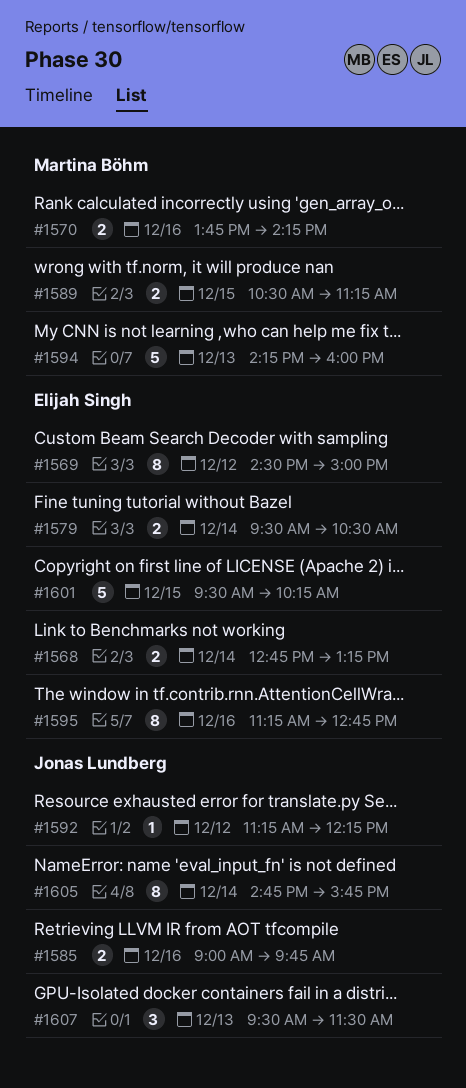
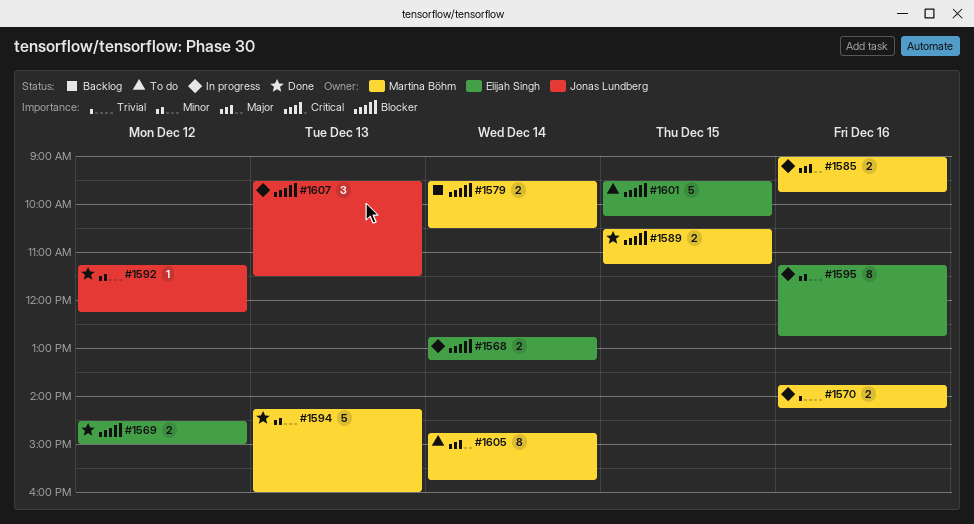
#1569, estimate: 8 -> 2
#1579, owner: Elijah Singh -> Martina Böhm
#1585, owner: Jonas Lundberg -> Martina Böhm
#1605, owner: Jonas Lundberg -> Martina Böhm

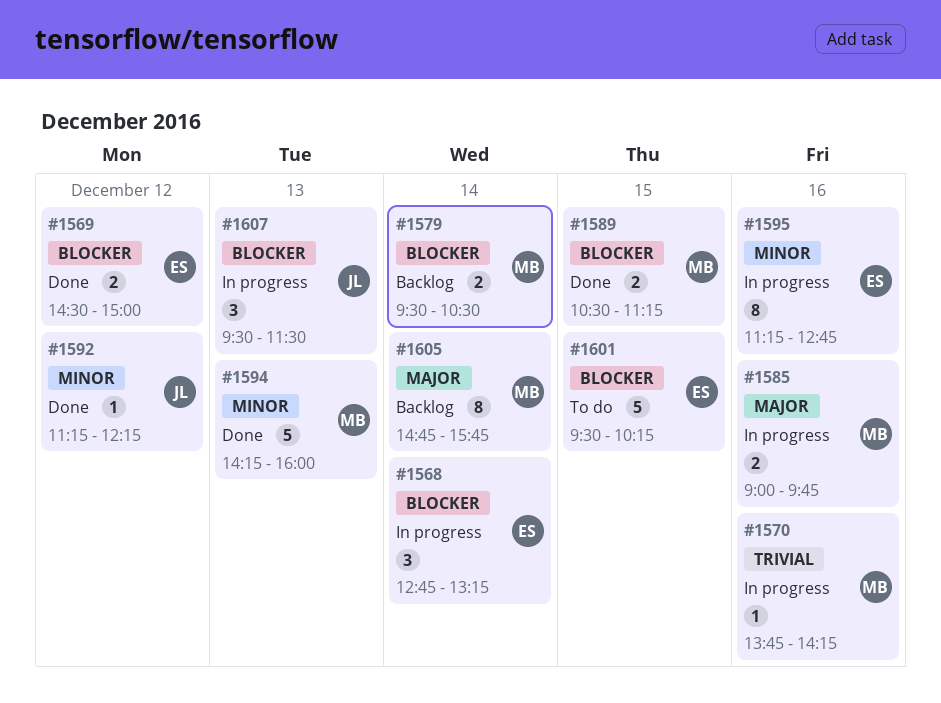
#1568, estimate: 2 -> 3
#1570, estimate: 2 -> 1
#1605, status: To do -> Backlog

